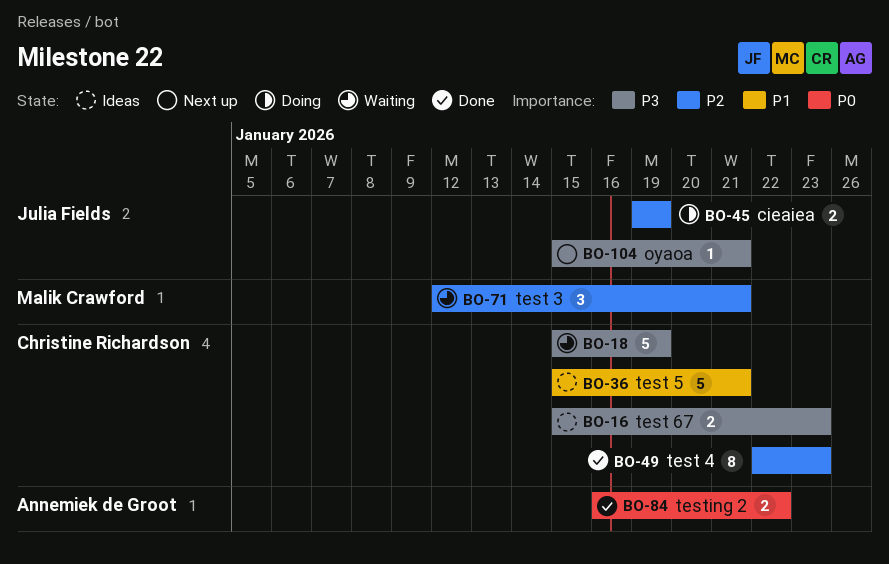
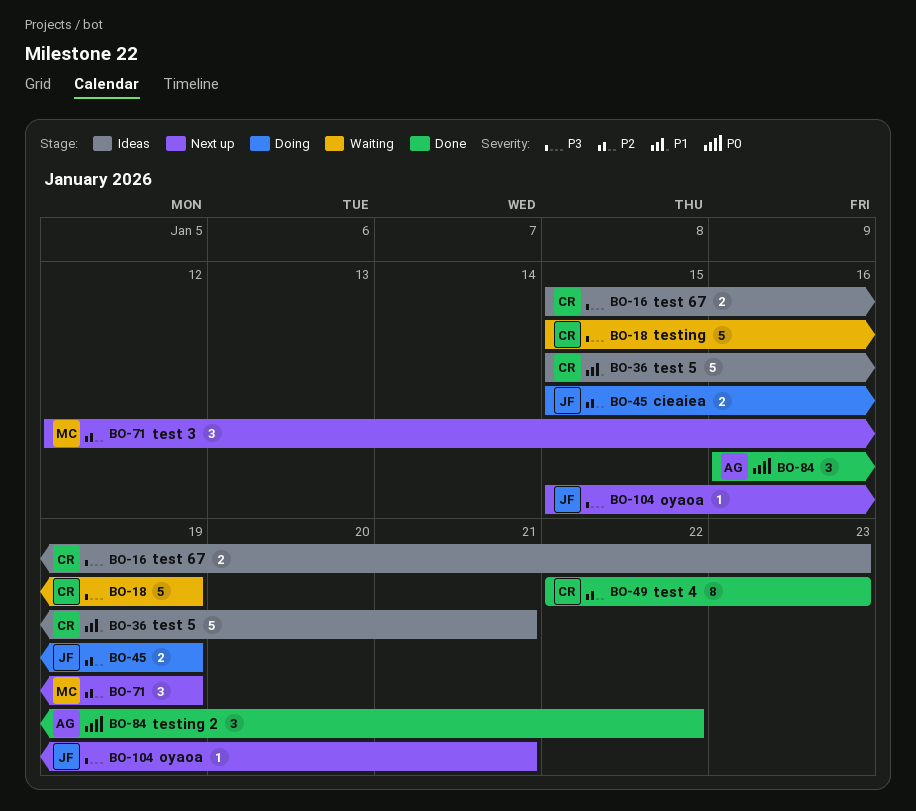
BO-45, start: Jan 19 -> Jan 15
BO-71, status: Waiting -> Next up
BO-71, due: Jan 21 -> Jan 19
BO-84, estimate: 2 -> 3

